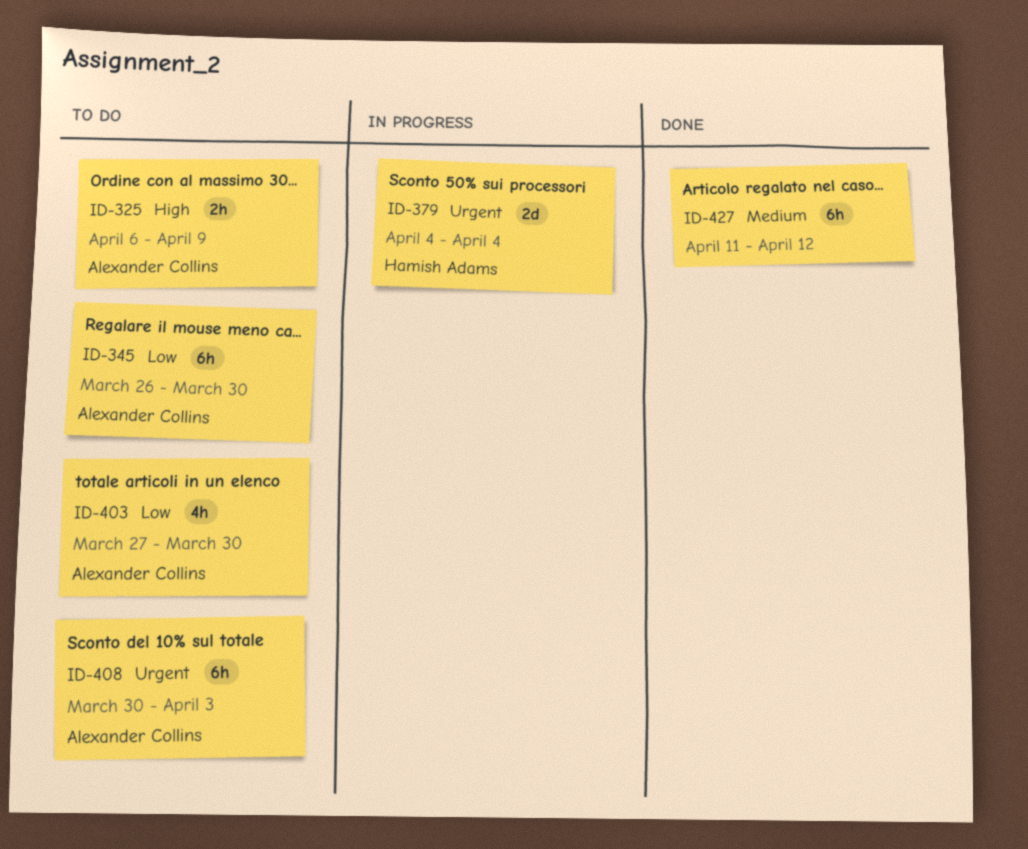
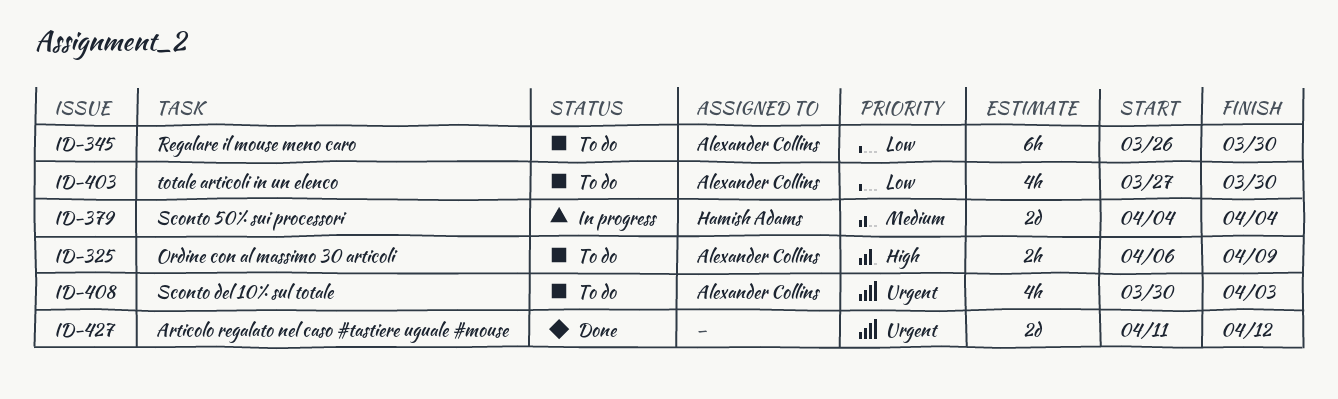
ID-379, priority: Urgent -> Medium
ID-408, estimate: 6h -> 4h
ID-427, priority: Medium -> Urgent
ID-427, estimate: 6h -> 2d

